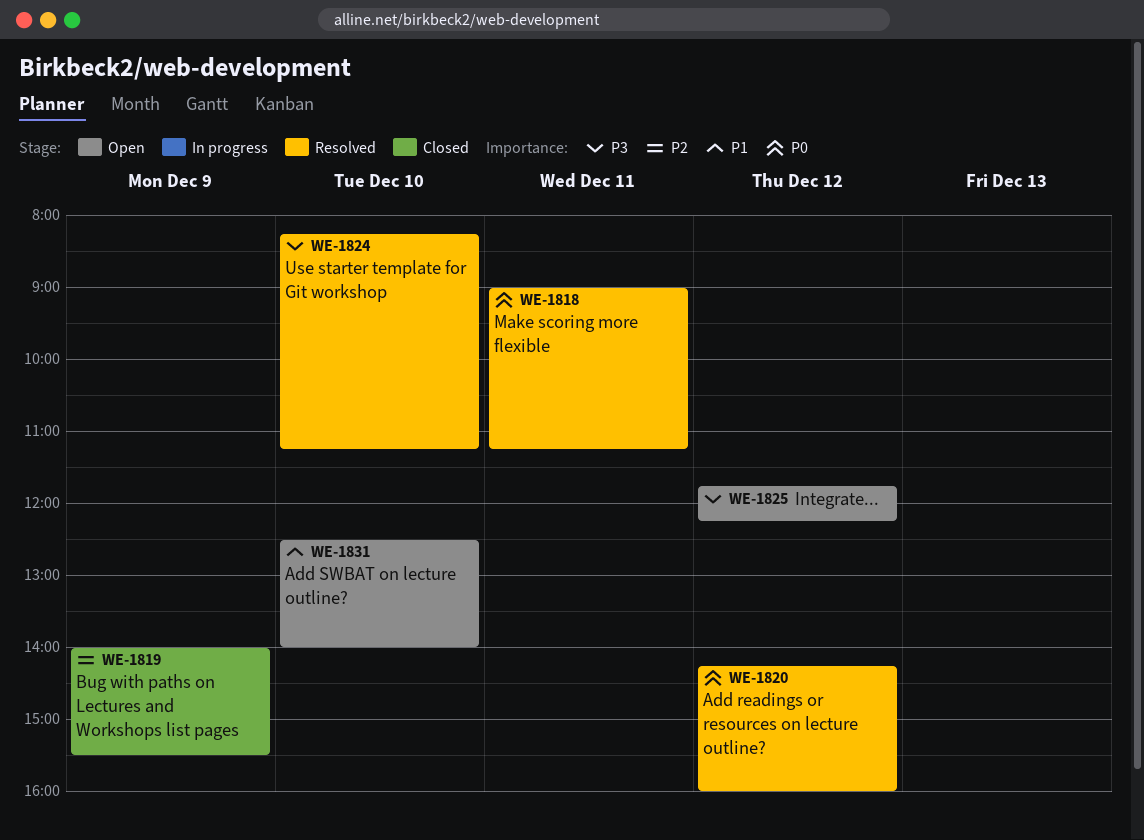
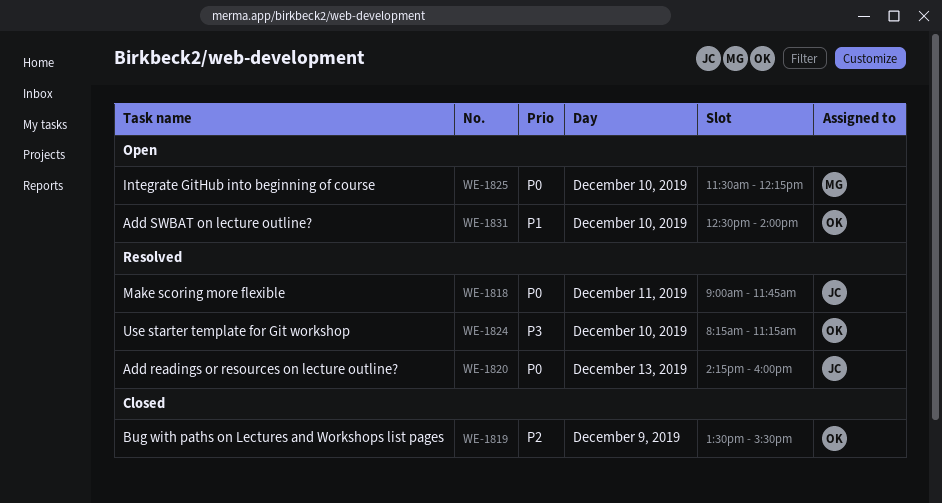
WE-1818, ends: 11:15 -> 11:45
WE-1819, begins: 14:00 -> 13:30
WE-1820, day: Dec 12 -> Dec 13
WE-1825, priority: P3 -> P0
WE-1825, day: Dec 12 -> Dec 10
WE-1825, begins: 11:45 -> 11:30

